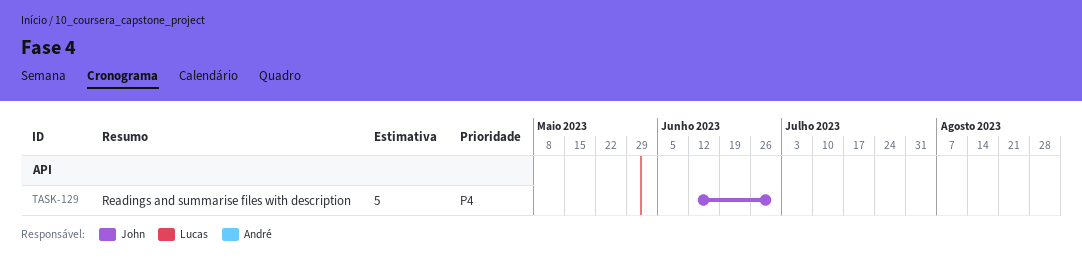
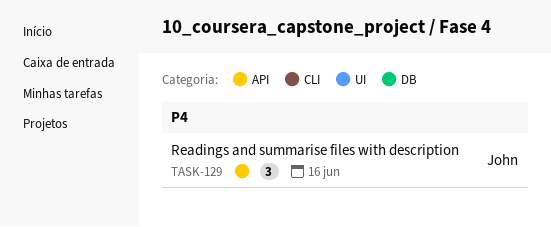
TASK-129, estimate: 5 -> 3
TASK-129, due: Jun 30 -> Jun 16

